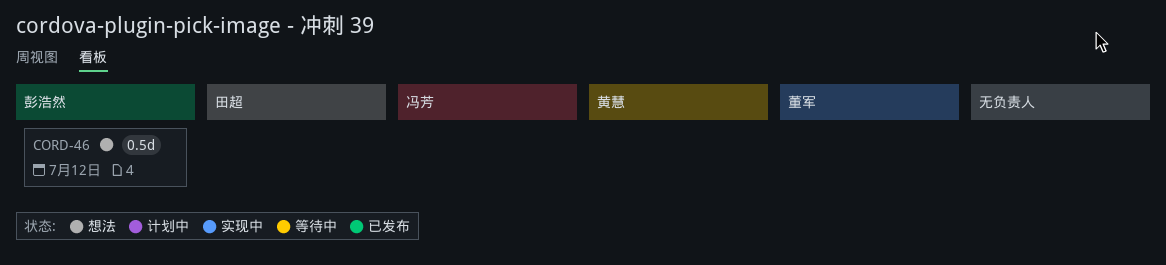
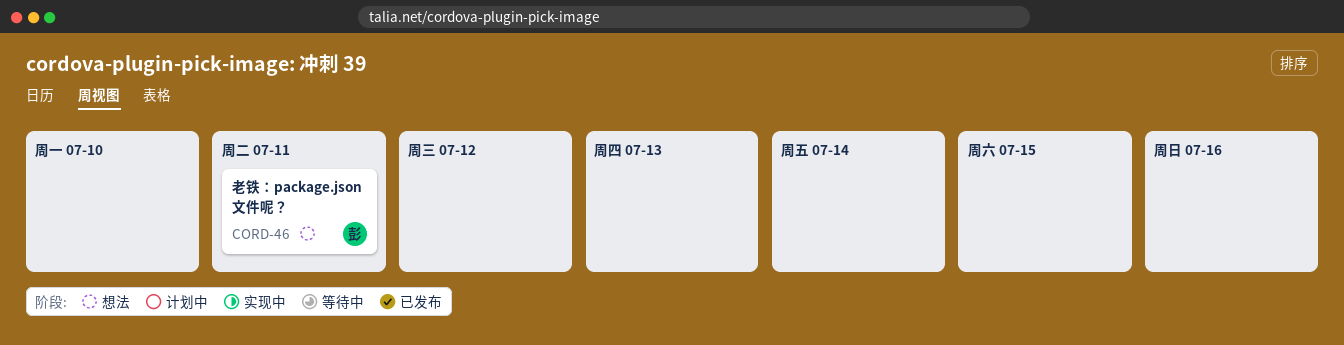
CORD-46, due: Jul 12 -> Jul 11

